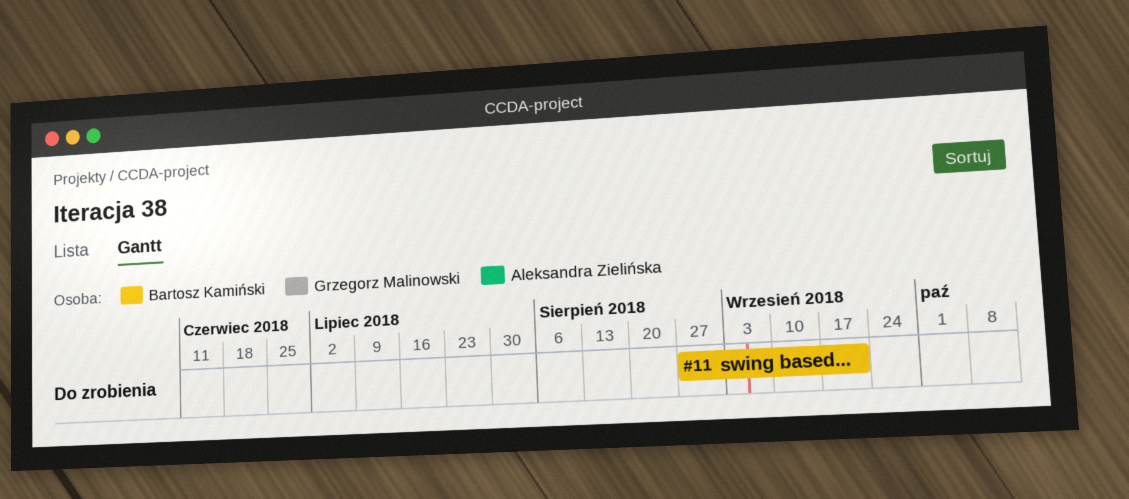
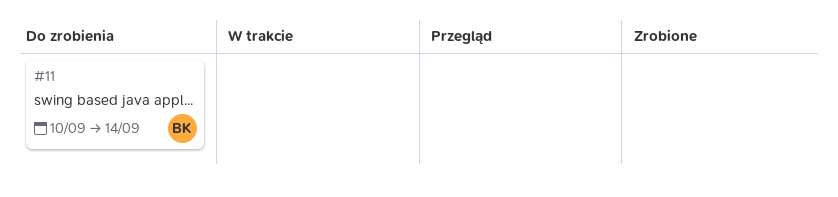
#11, start: Aug 27 -> Sep 10
#11, due: Sep 21 -> Sep 14

